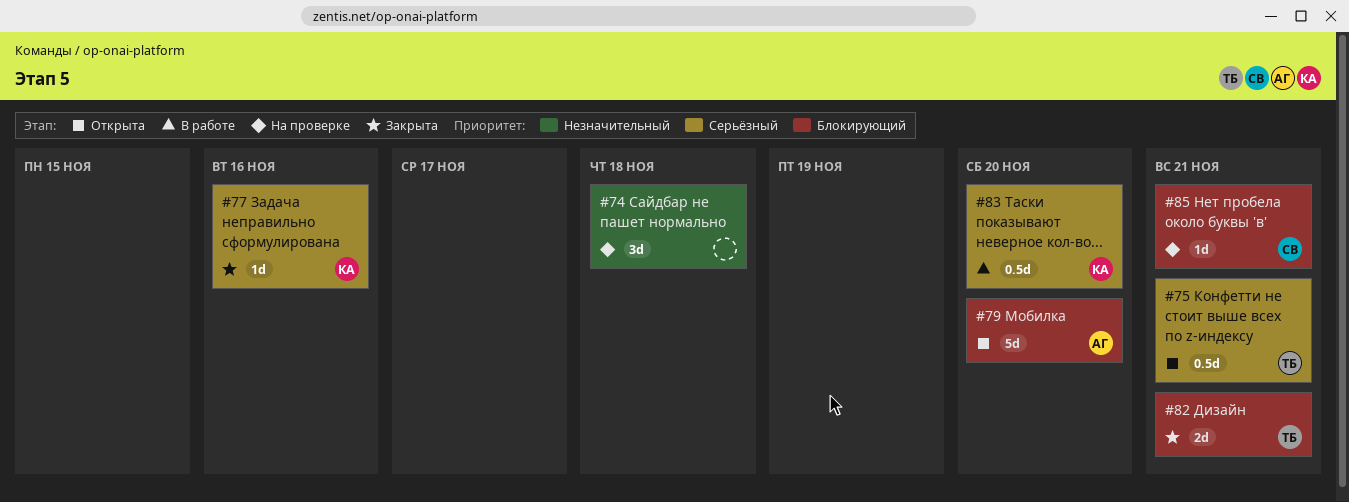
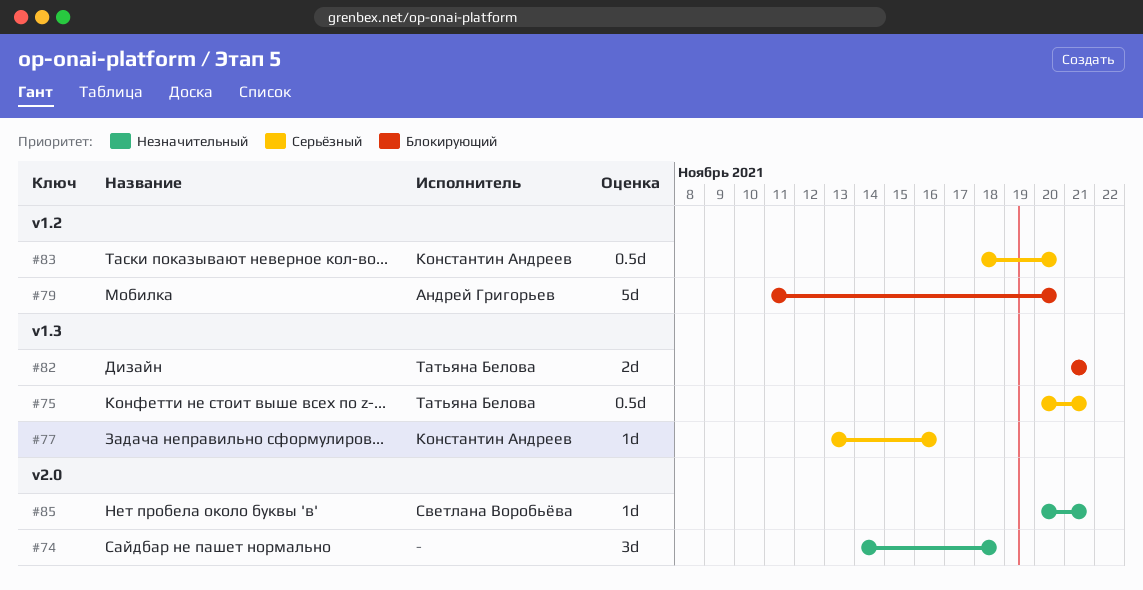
#85, priority: Блокирующий -> Незначительный

